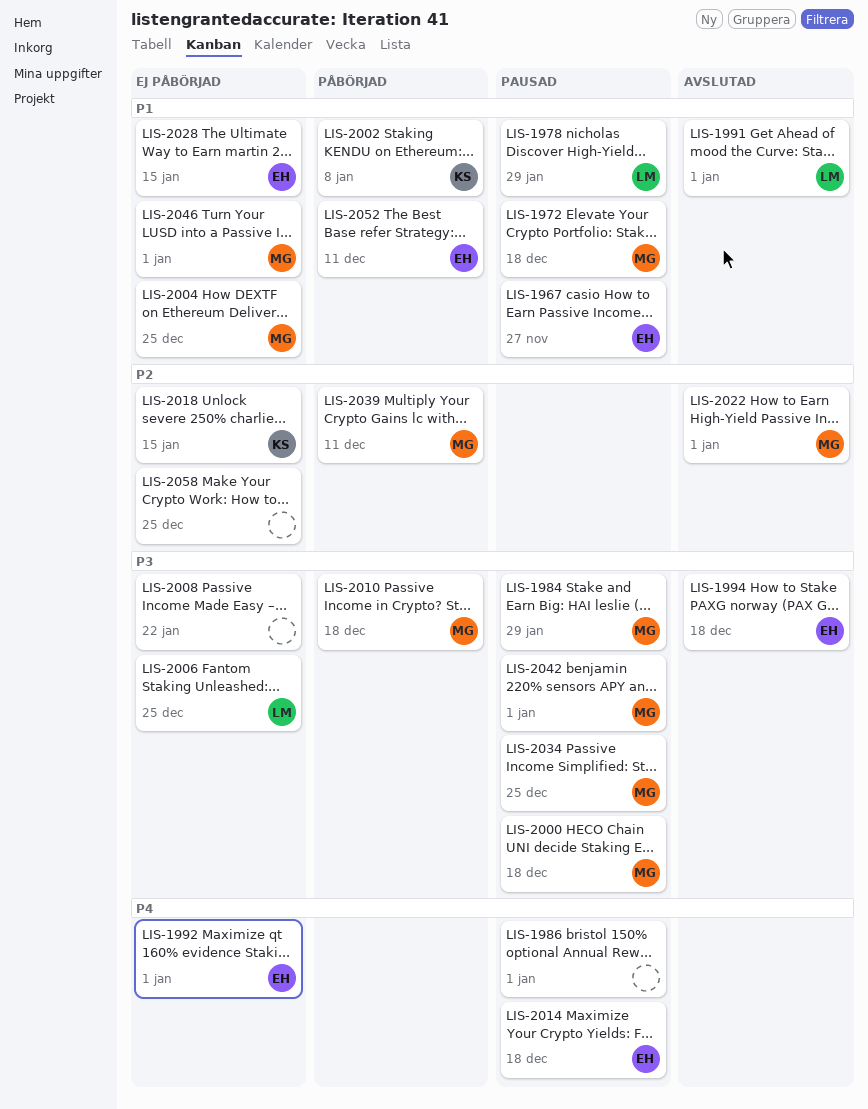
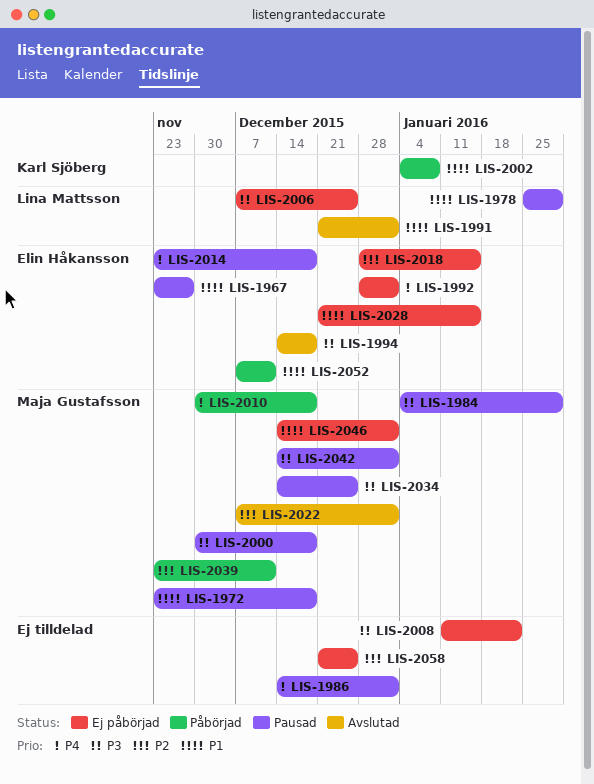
LIS-2004: present -> none
LIS-2010, priority: P3 -> P4
LIS-2018, owner: Karl Sjöberg -> Elin Håkansson

